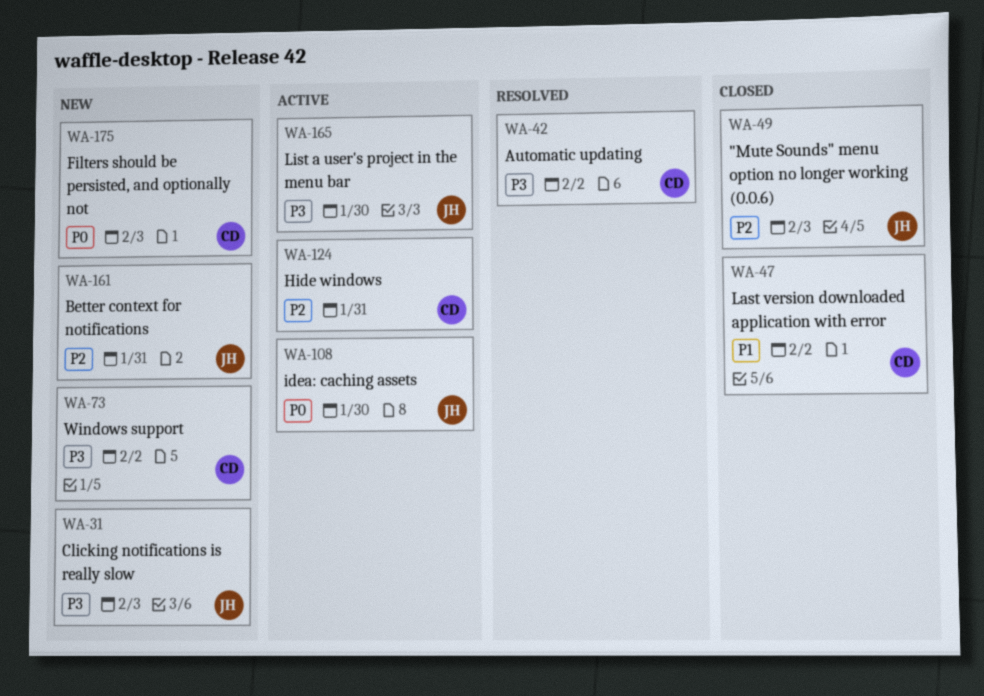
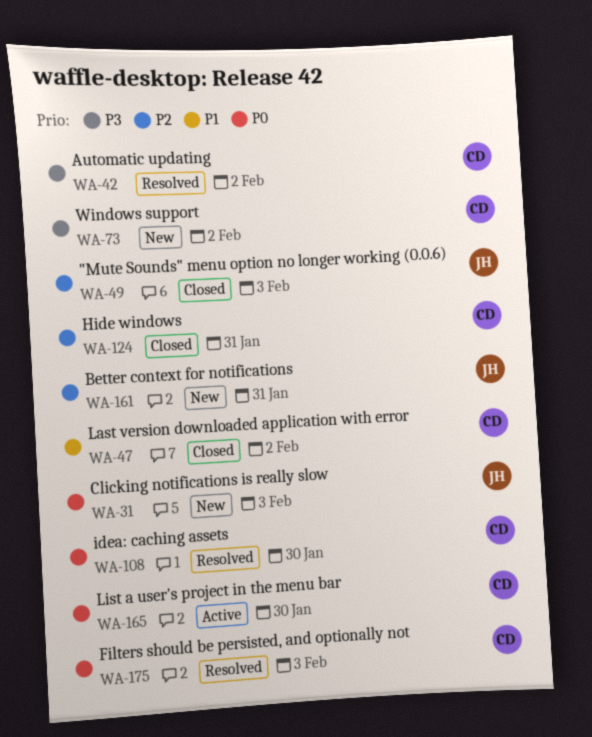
WA-31, priority: P3 -> P0
WA-108, status: Active -> Resolved
WA-108, owner: JH -> CD
WA-124, status: Active -> Closed
WA-165, owner: JH -> CD
WA-165, priority: P3 -> P0
WA-175, status: New -> Resolved

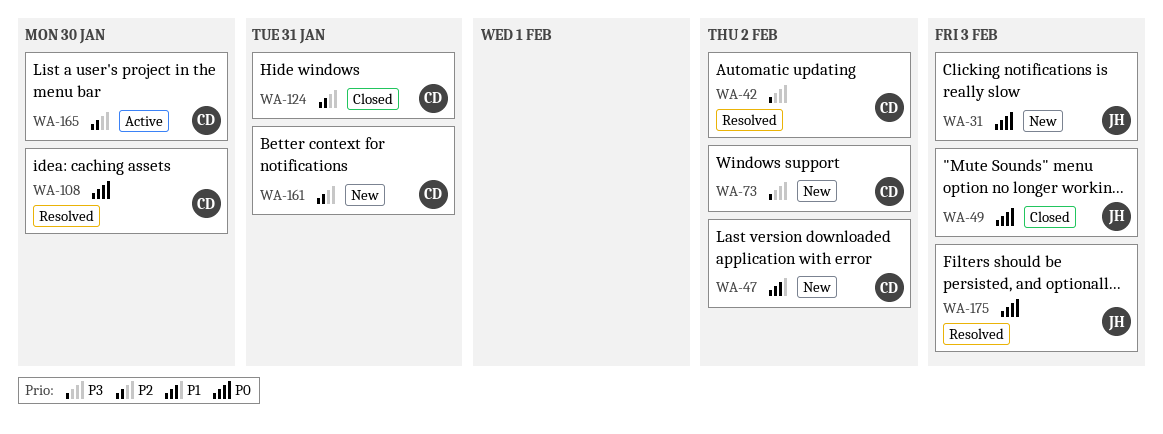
WA-47, status: Closed -> New
WA-49, priority: P2 -> P0
WA-161, owner: JH -> CD
WA-165, priority: P0 -> P2
WA-175, owner: CD -> JH

